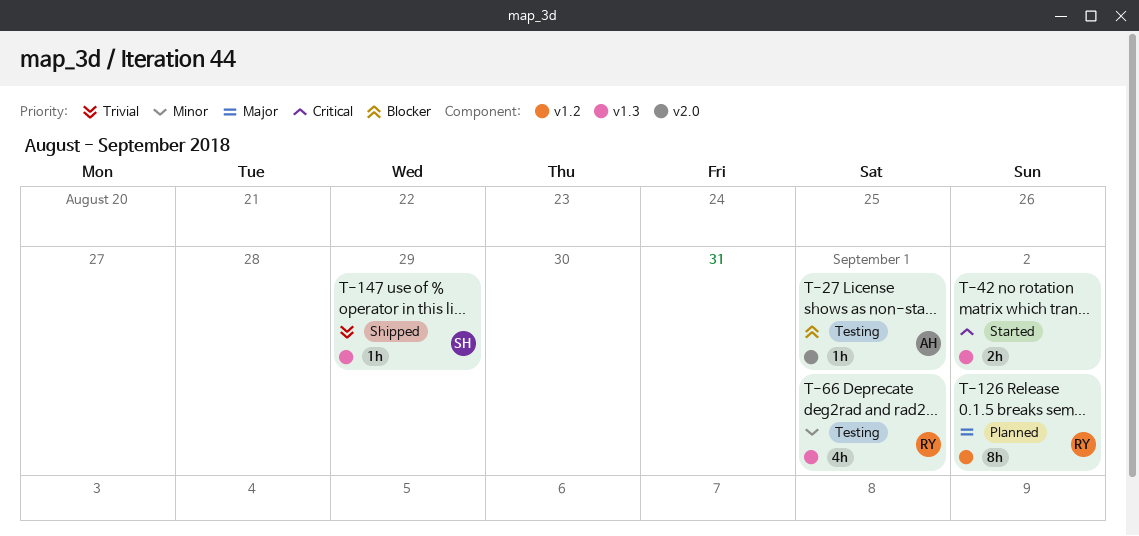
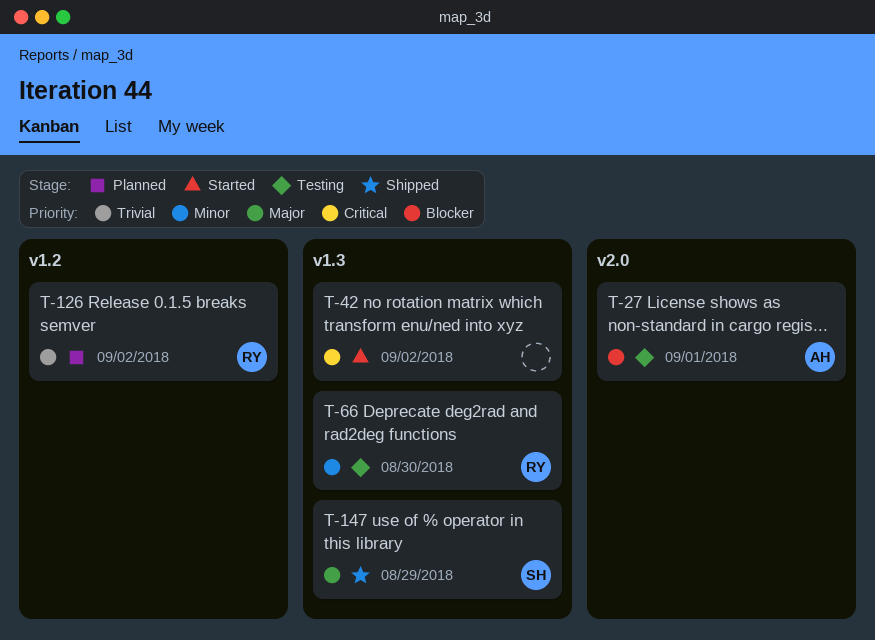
T-66, due: Sep 1 -> Aug 30
T-126, priority: Major -> Trivial
T-147, priority: Trivial -> Major

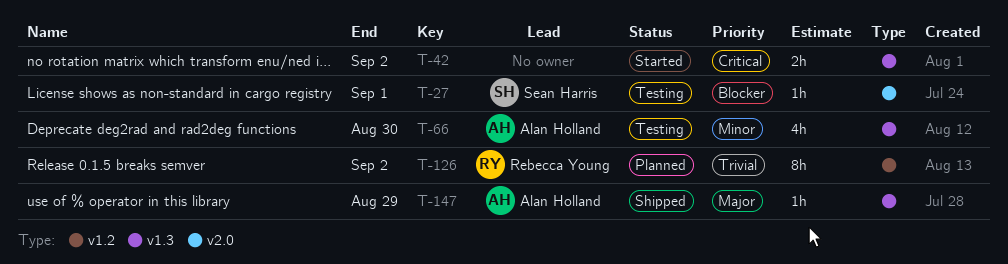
T-27, owner: Alan Holland -> Sean Harris
T-66, owner: Rebecca Young -> Alan Holland
T-147, owner: Sean Harris -> Alan Holland

